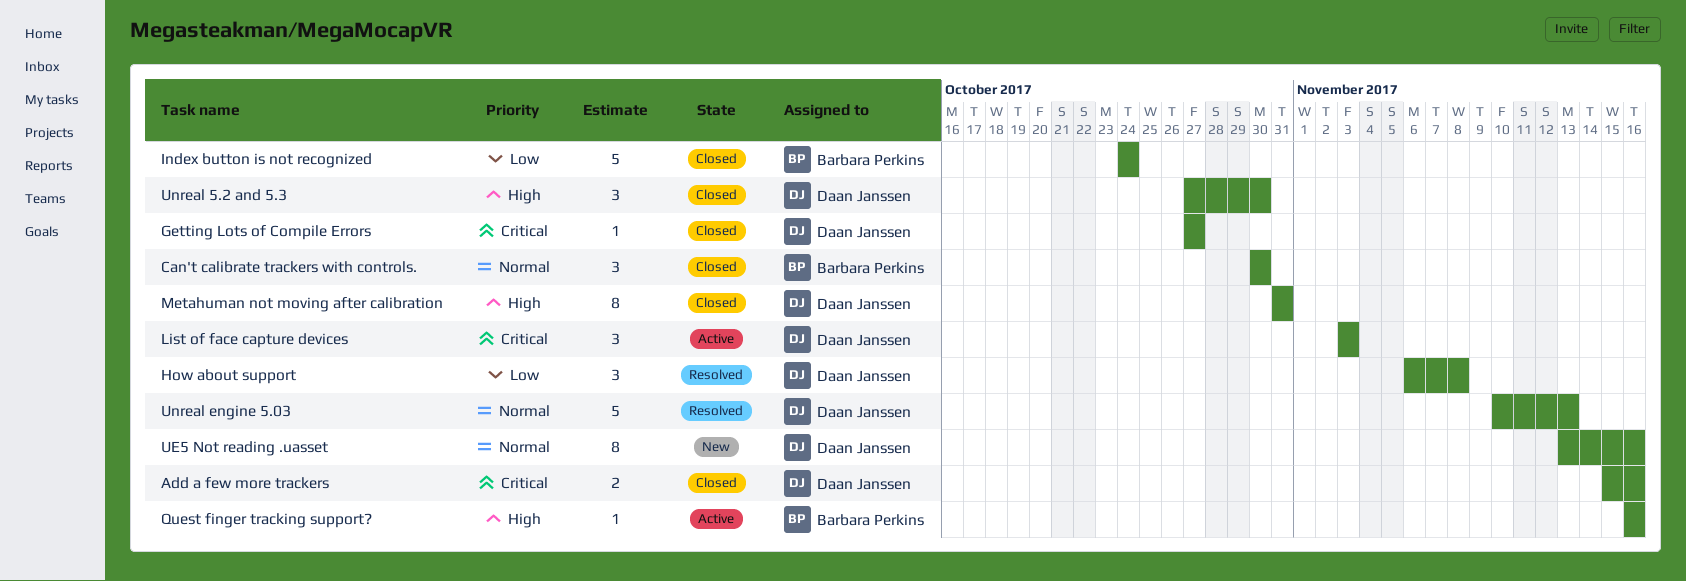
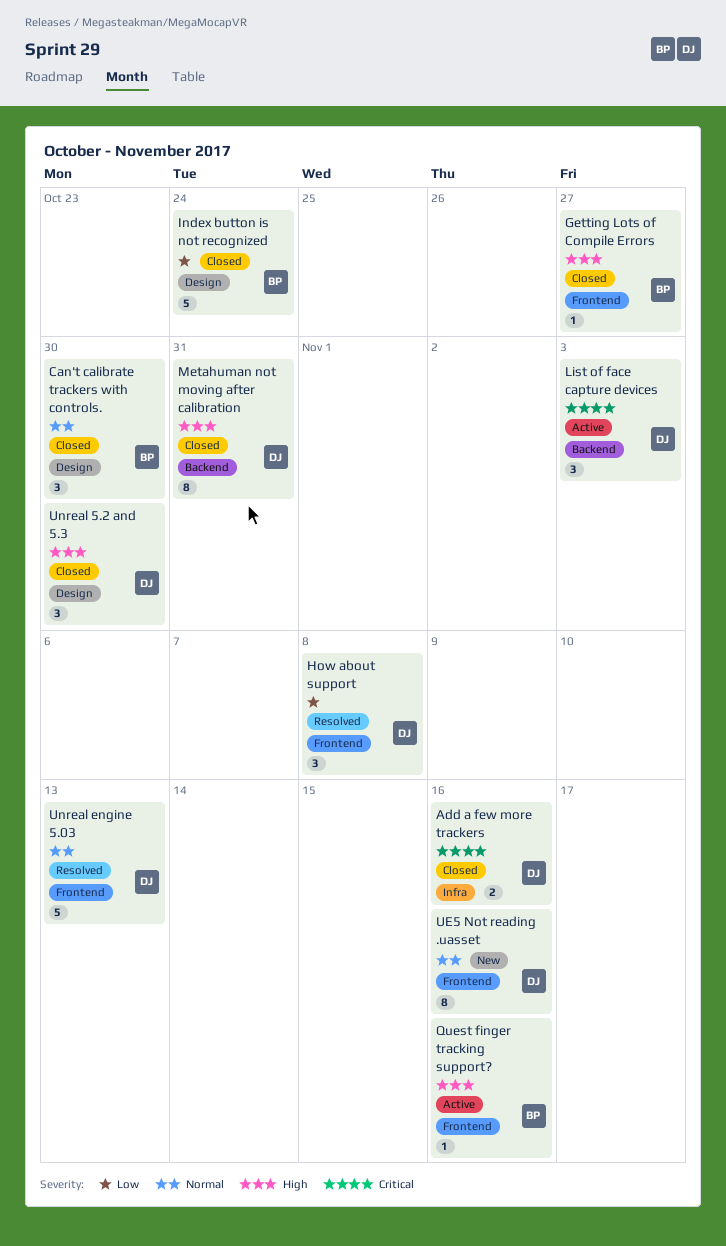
Getting Lots of Compile Errors, owner: Daan Janssen -> Barbara Perkins
Getting Lots of Compile Errors, priority: Critical -> High

